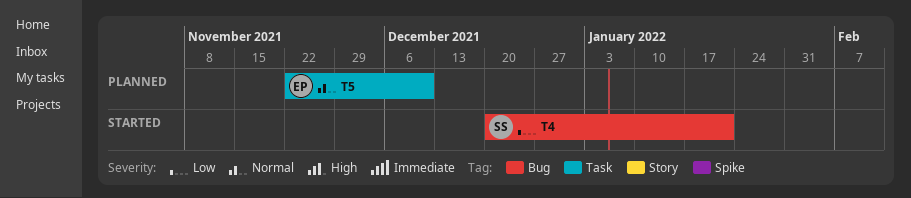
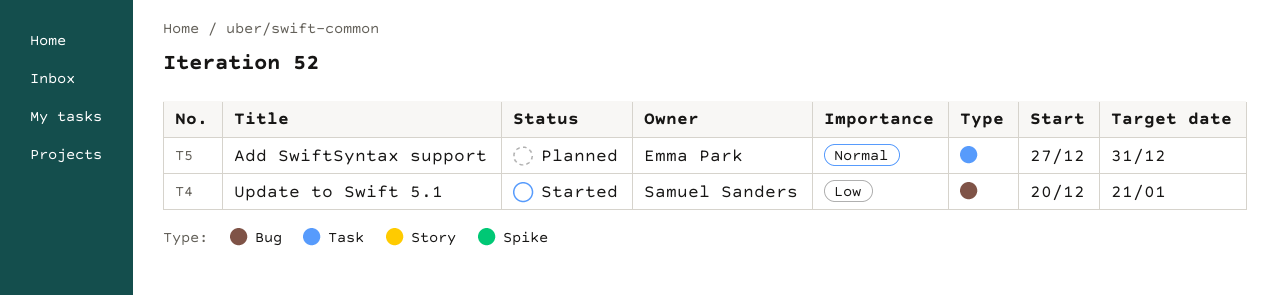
T5, start: Nov 22 -> Dec 27
T5, due: Dec 10 -> Dec 31

